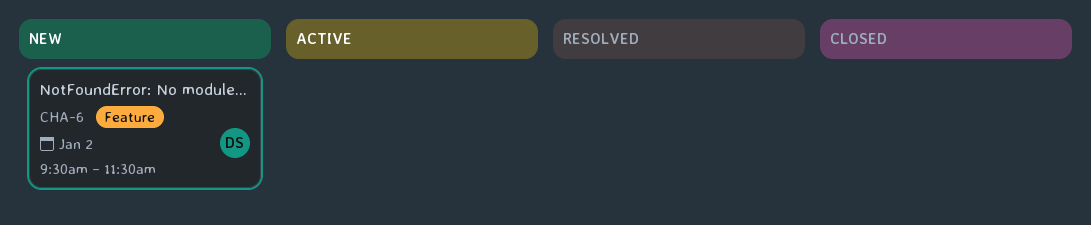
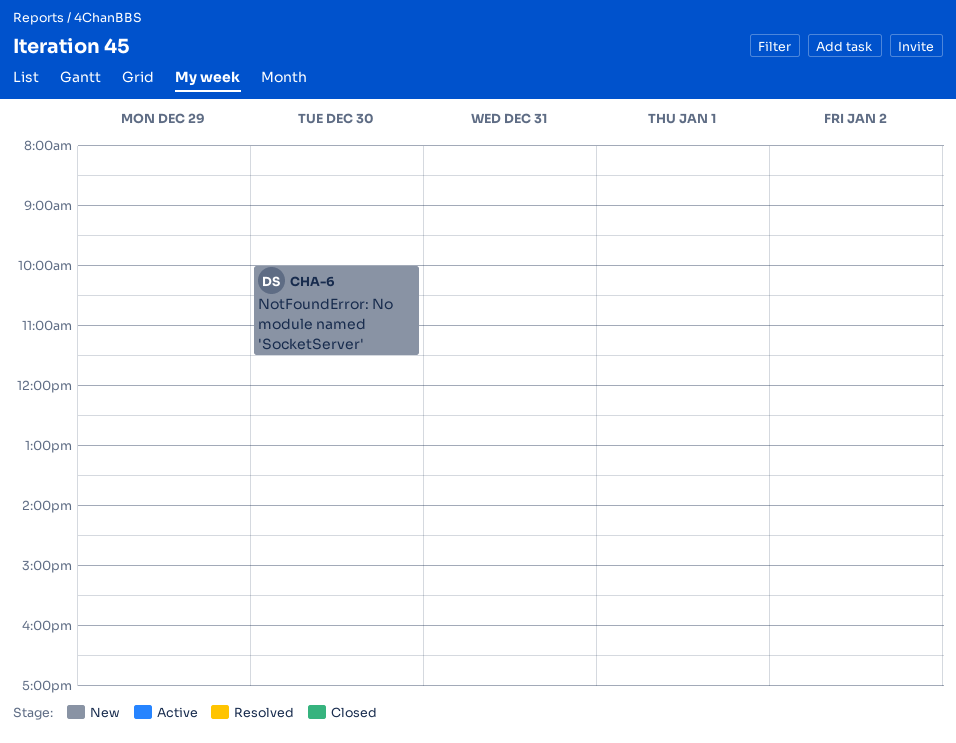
CHA-6, day: Jan 2 -> Dec 30
CHA-6, begins: 09:30 -> 10:00

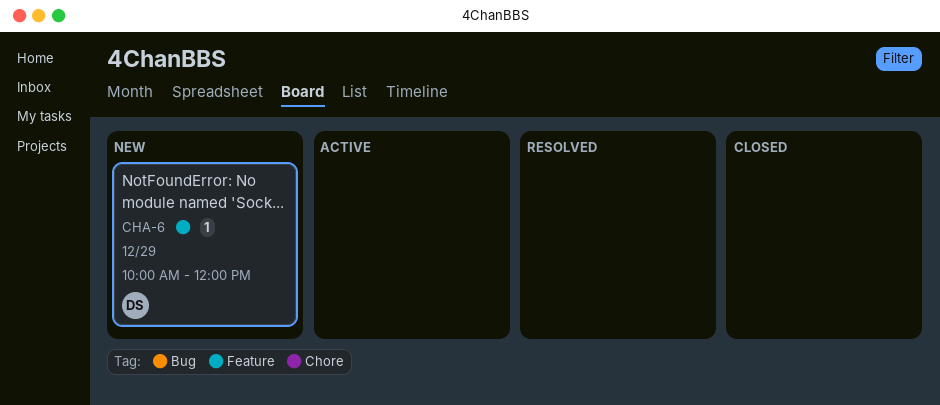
CHA-6, day: Dec 30 -> Dec 29
CHA-6, ends: 11:30 -> 12:00

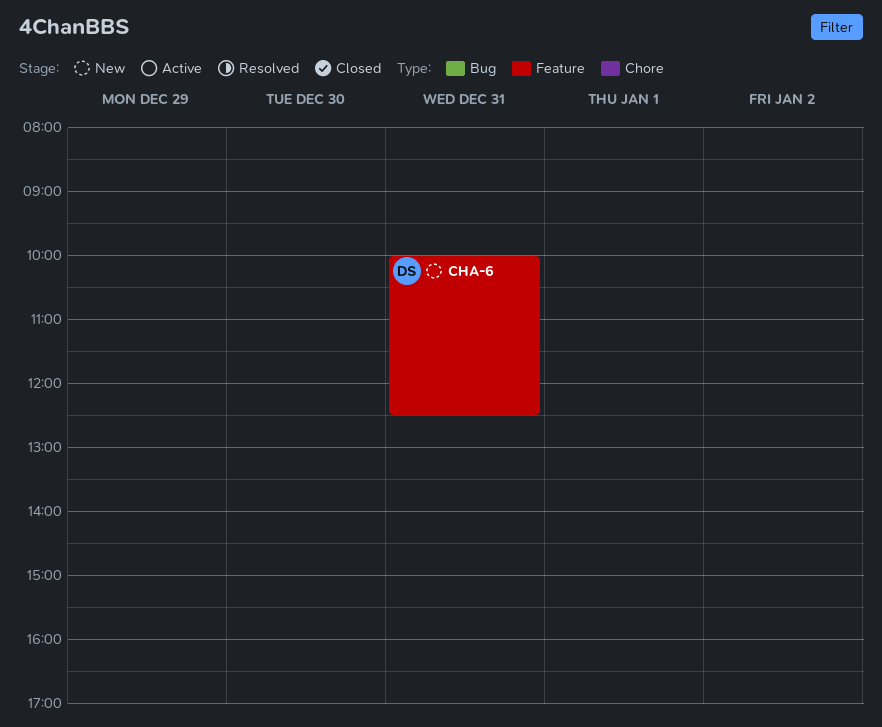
CHA-6, day: Dec 29 -> Dec 31
CHA-6, ends: 12:00 -> 12:30

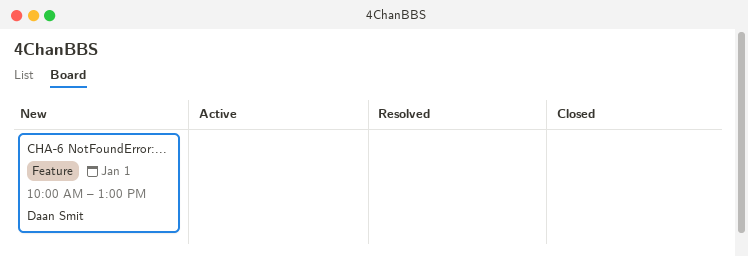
CHA-6, day: Dec 31 -> Jan 1
CHA-6, ends: 12:30 -> 13:00

